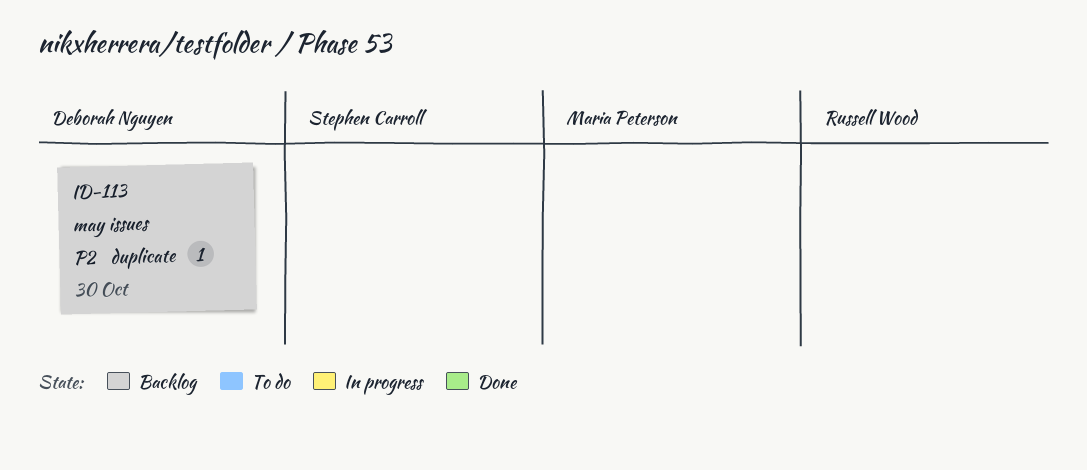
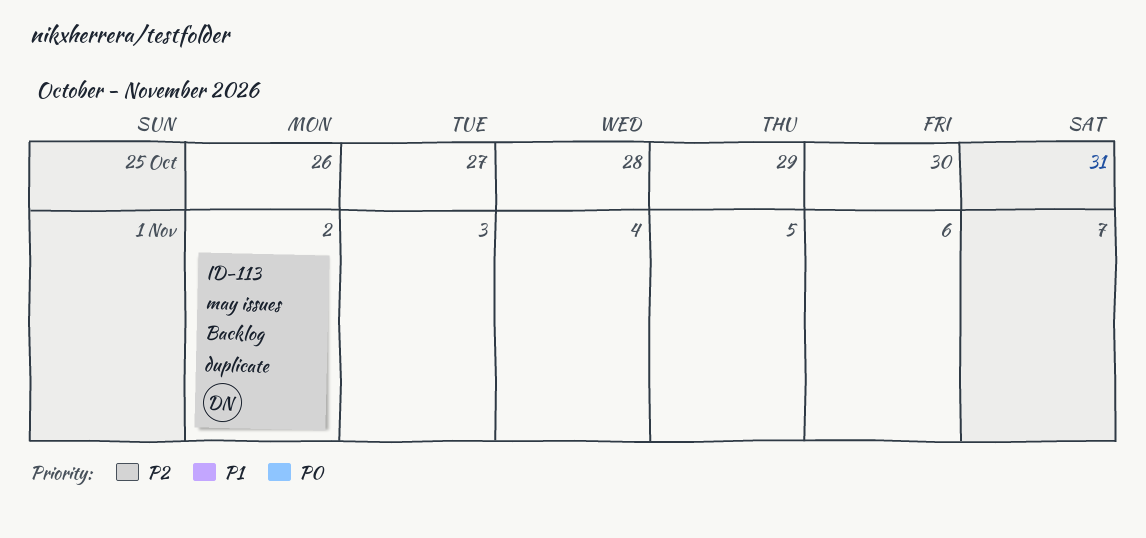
ID-113, due: Oct 30 -> Nov 2

